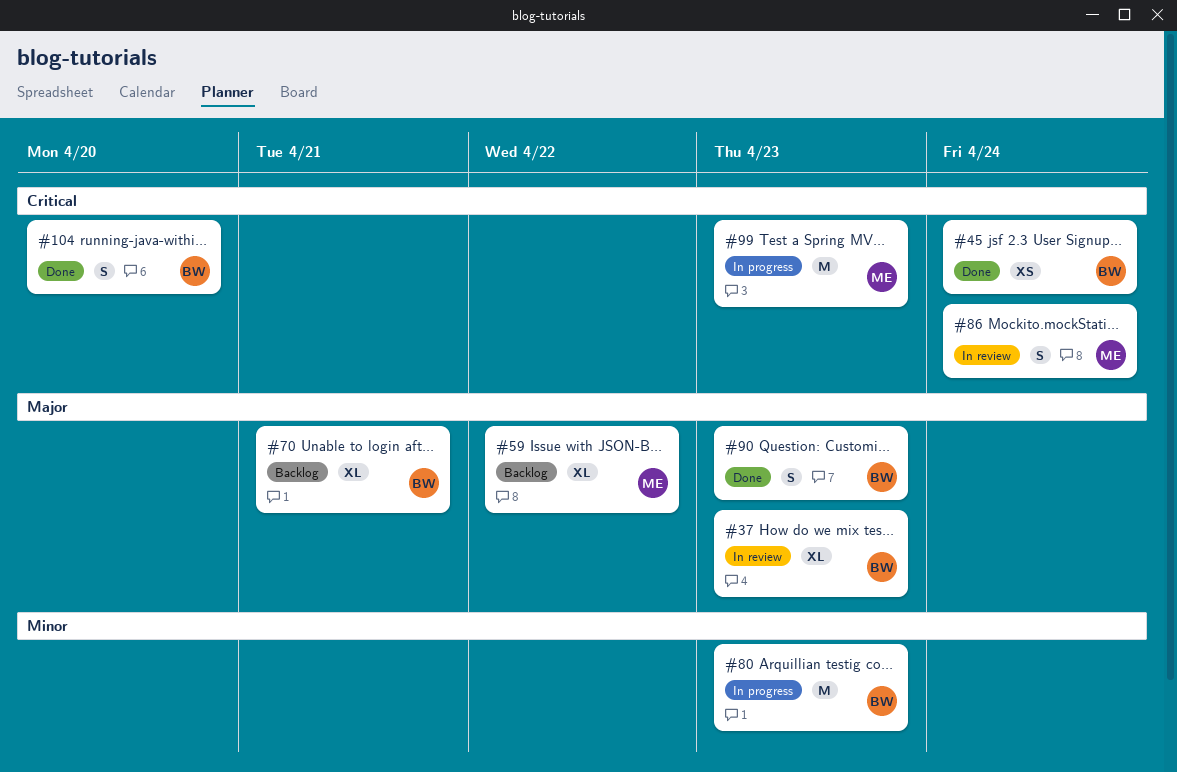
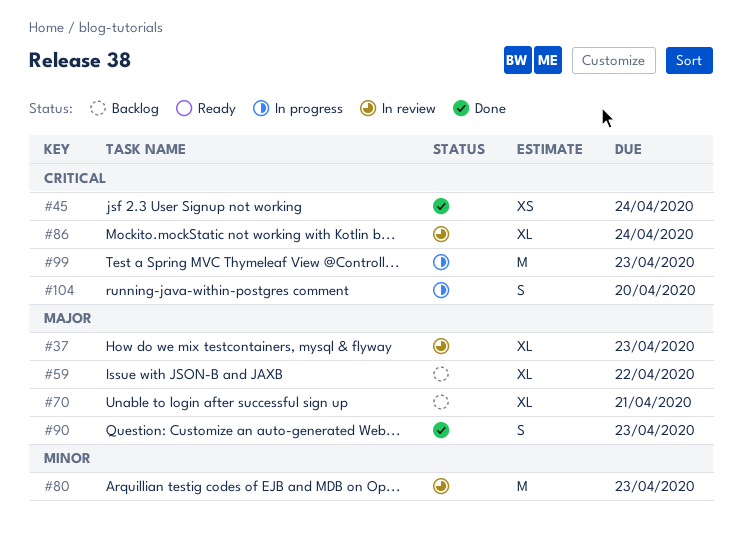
#80, status: In progress -> In review
#86, estimate: S -> XL
#104, status: Done -> In progress

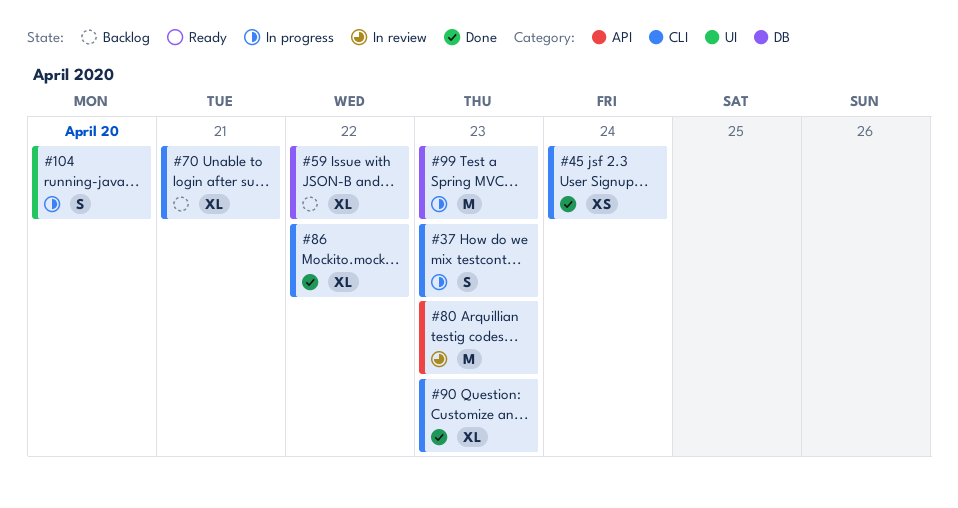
#37, status: In review -> In progress
#37, estimate: XL -> S
#86, status: In review -> Done
#86, due: Apr 24 -> Apr 22
#90, estimate: S -> XL

